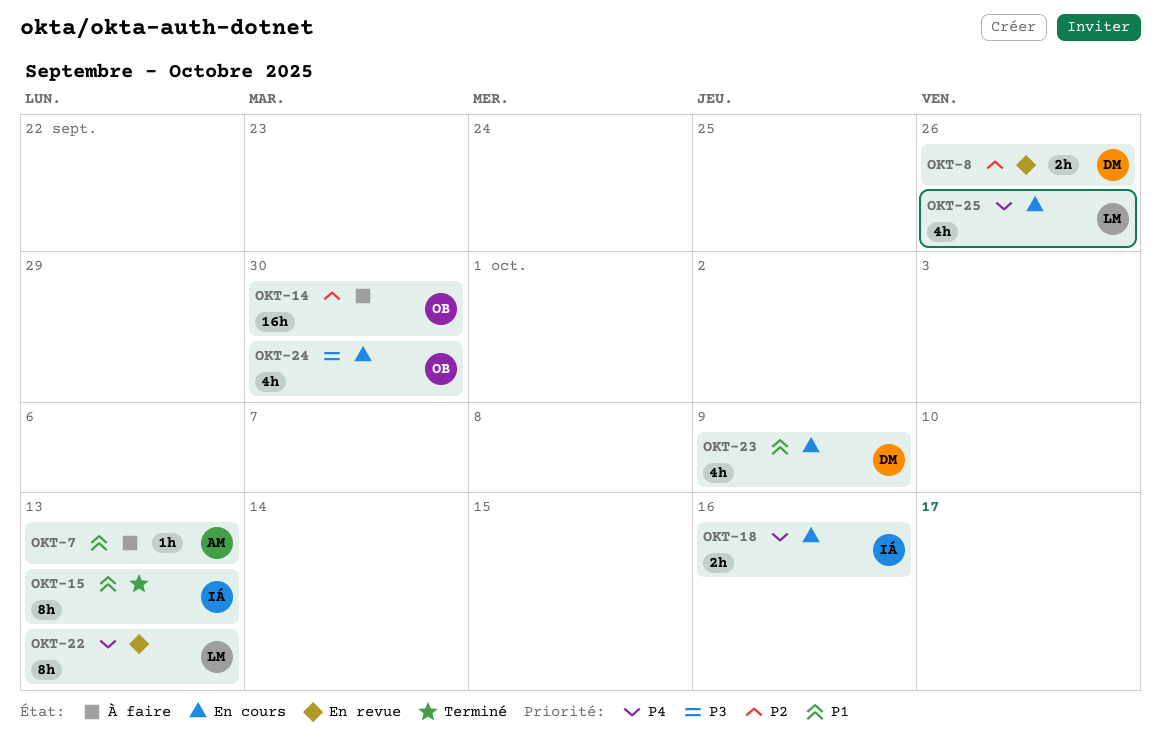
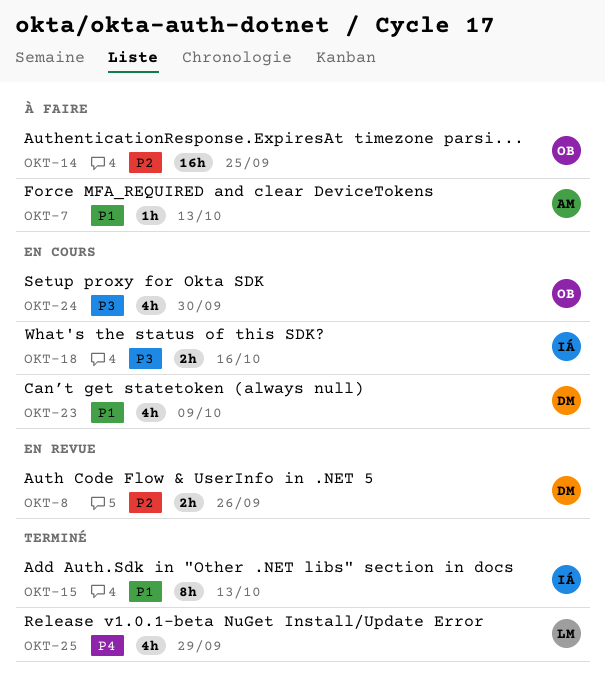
OKT-14, due: Sep 30 -> Sep 25
OKT-18, priority: P4 -> P3
OKT-22: present -> none
OKT-25, status: En cours -> Terminé
OKT-25, due: Sep 26 -> Sep 29

